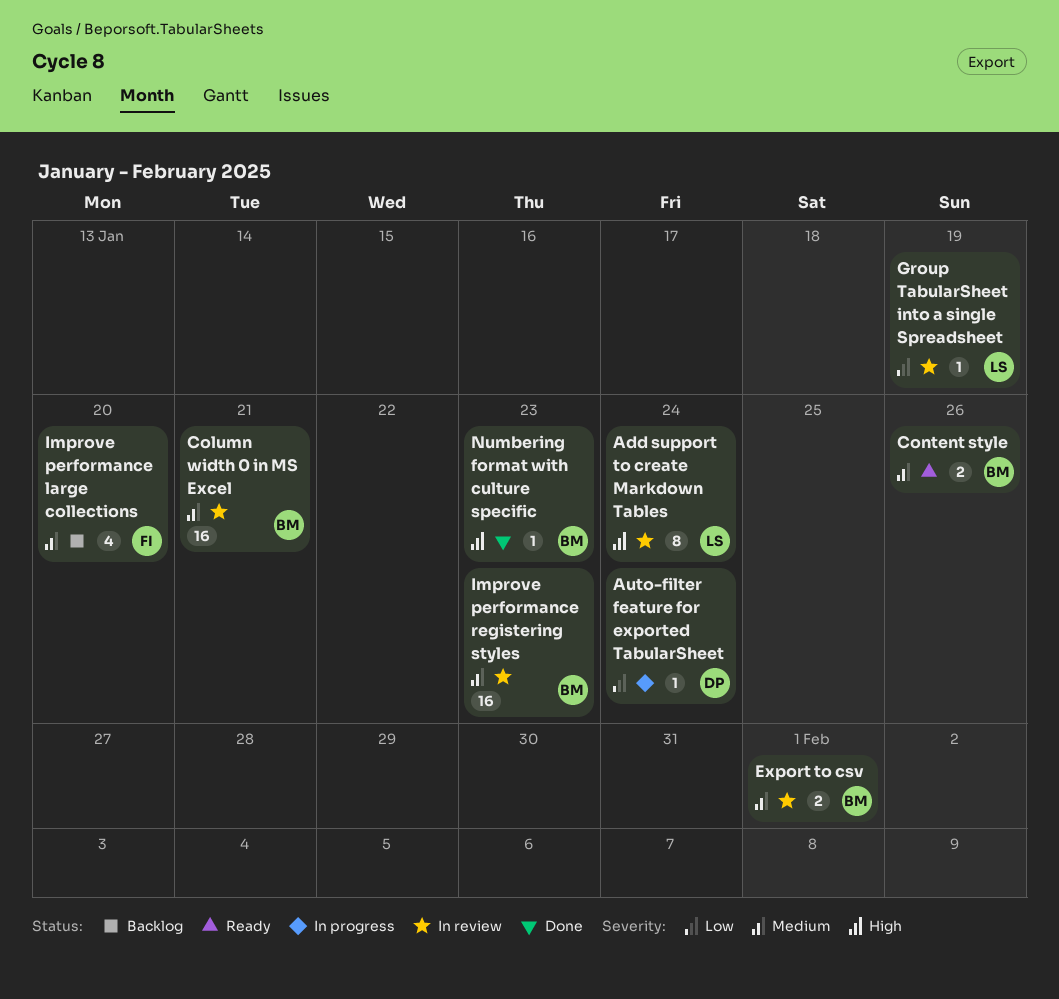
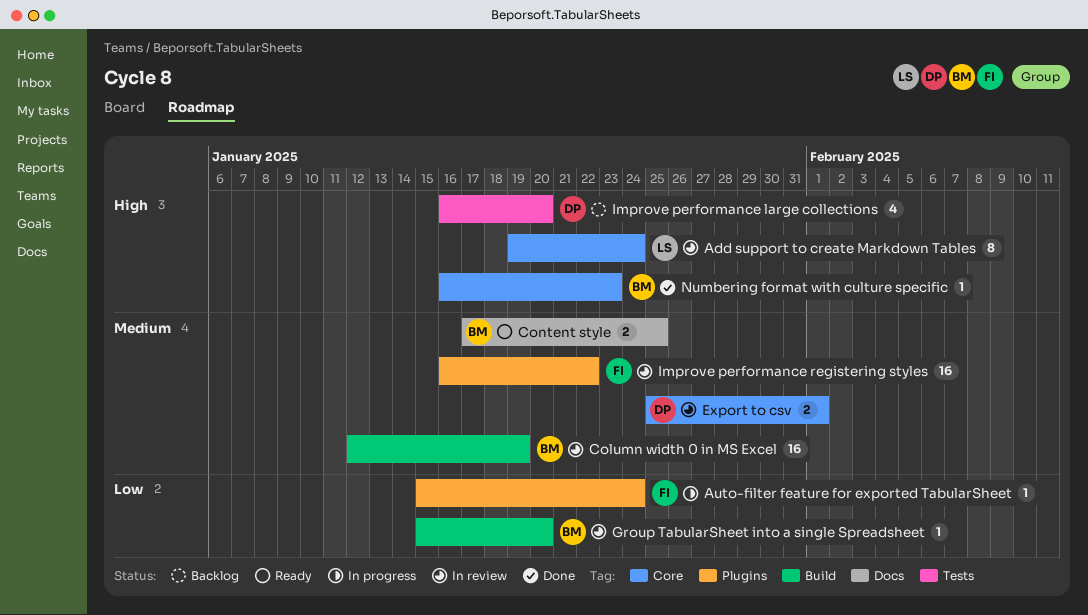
Auto-filter feature for exported TabularSheet, owner: DP -> FI
Column width 0 in MS Excel, due: Jan 21 -> Jan 19
Content style, due: Jan 26 -> Jan 25
Export to csv, owner: BM -> DP
Group TabularSheet into a single Spreadsheet, owner: LS -> BM
Group TabularSheet into a single Spreadsheet, due: Jan 19 -> Jan 20
Improve performance large collections, owner: FI -> DP
Improve performance large collections, priority: Medium -> High
Improve performance registering styles, owner: BM -> FI
Improve performance registering styles, due: Jan 23 -> Jan 22

